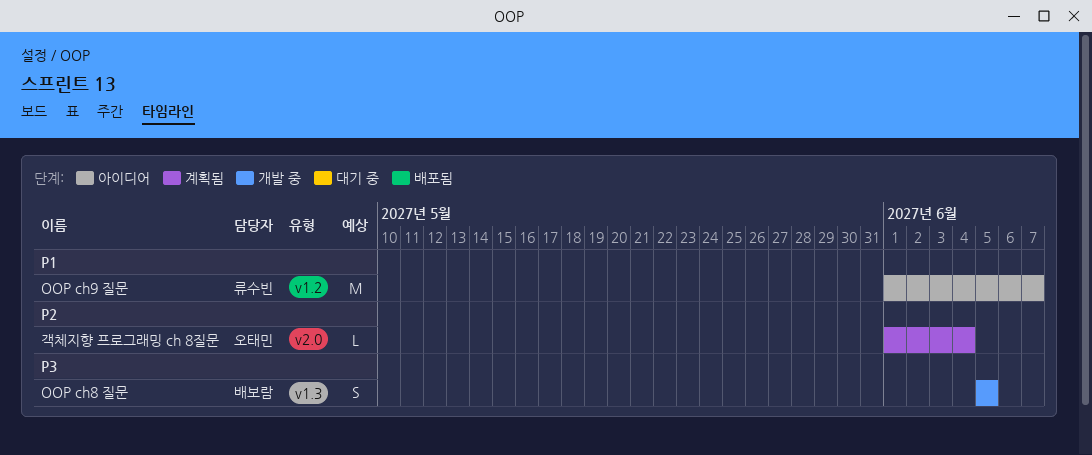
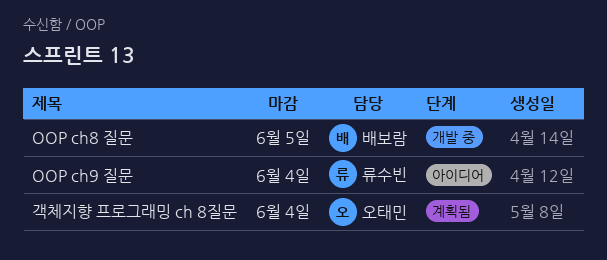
OOP ch9 질문, due: Jun 7 -> Jun 4

